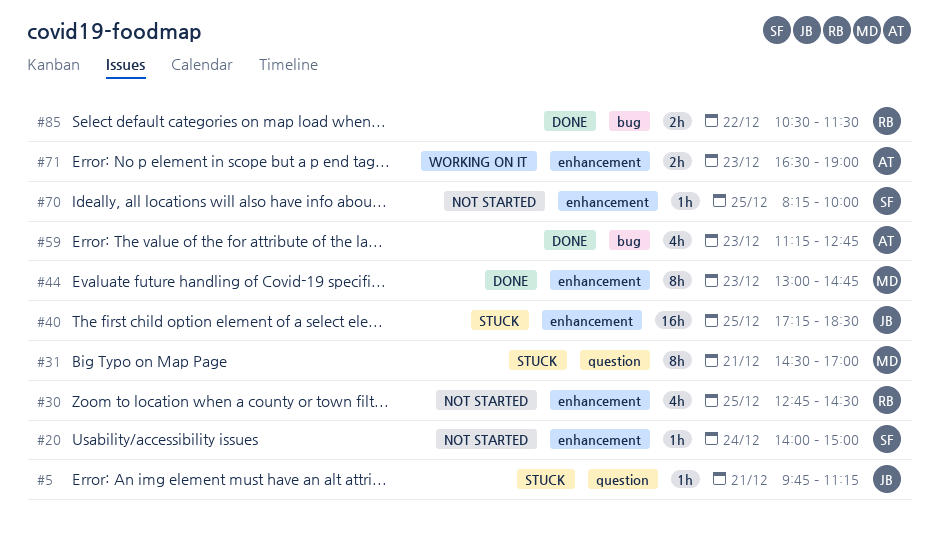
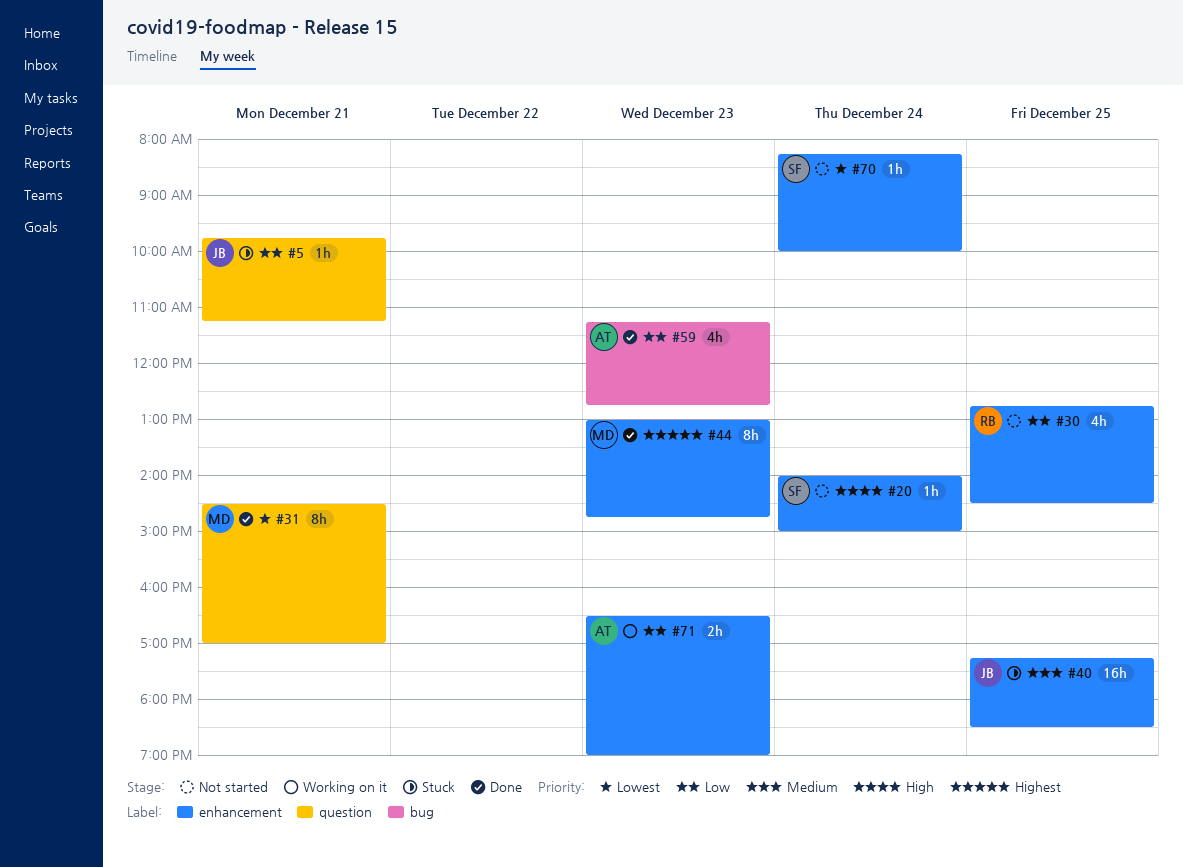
#31, status: Stuck -> Done
#70, day: Dec 25 -> Dec 24
#85: present -> none

